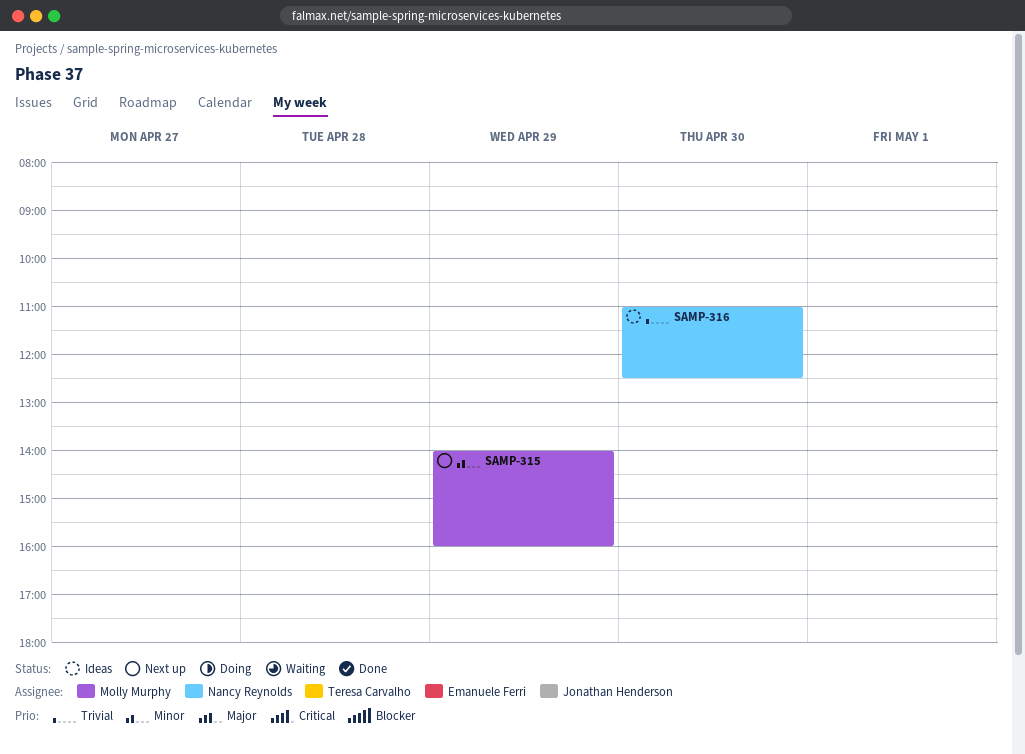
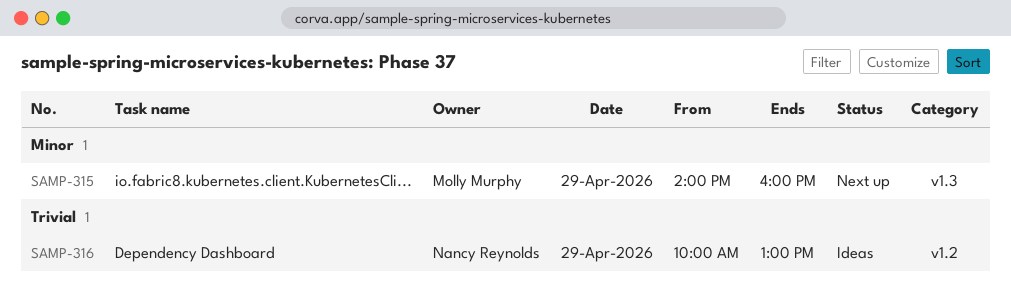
SAMP-316, day: Apr 30 -> Apr 29
SAMP-316, begins: 11:00 -> 10:00
SAMP-316, ends: 12:30 -> 13:00

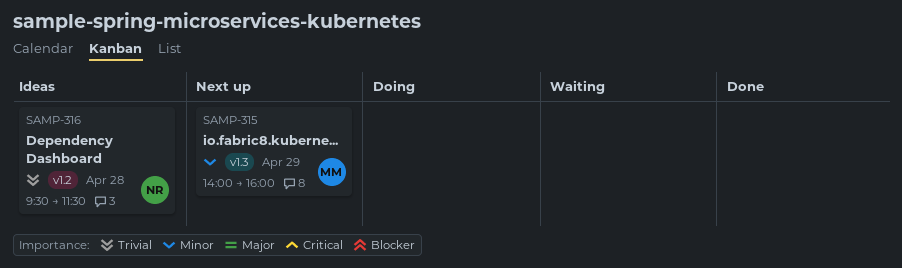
SAMP-316, day: Apr 29 -> Apr 28
SAMP-316, begins: 10:00 -> 09:30
SAMP-316, ends: 13:00 -> 11:30

